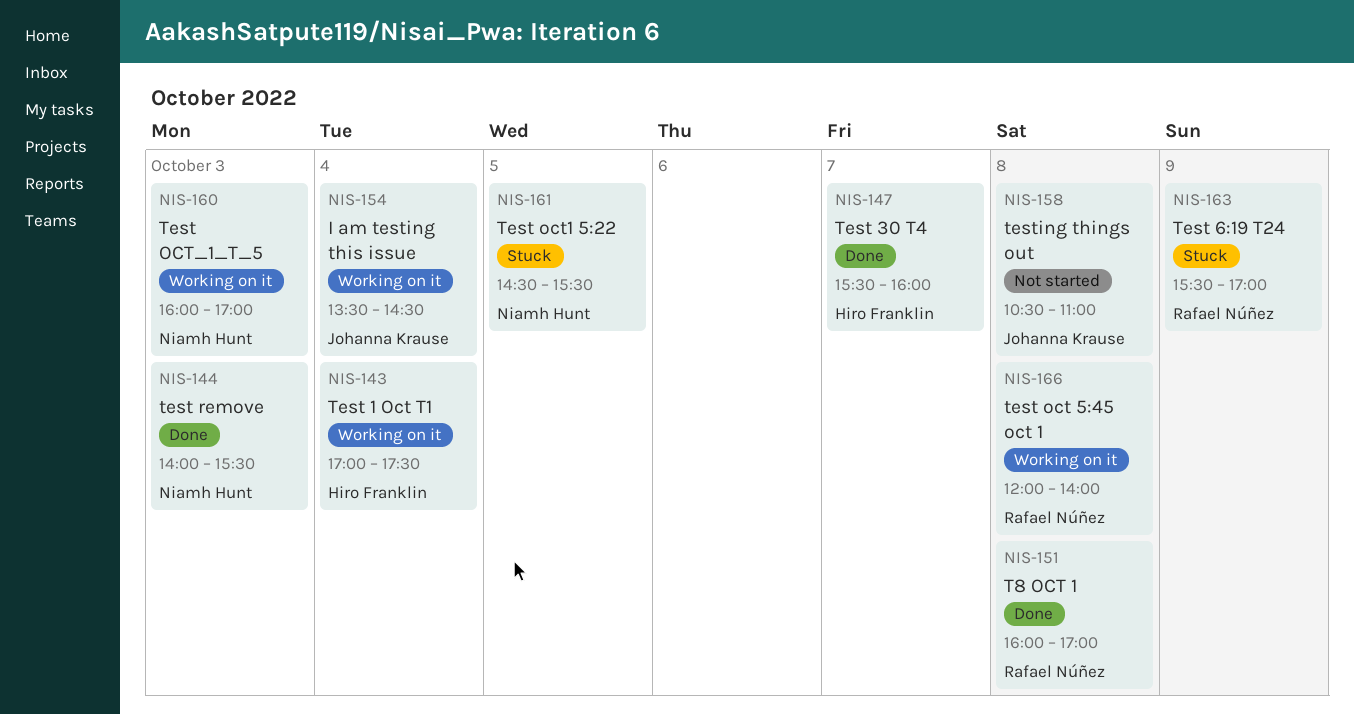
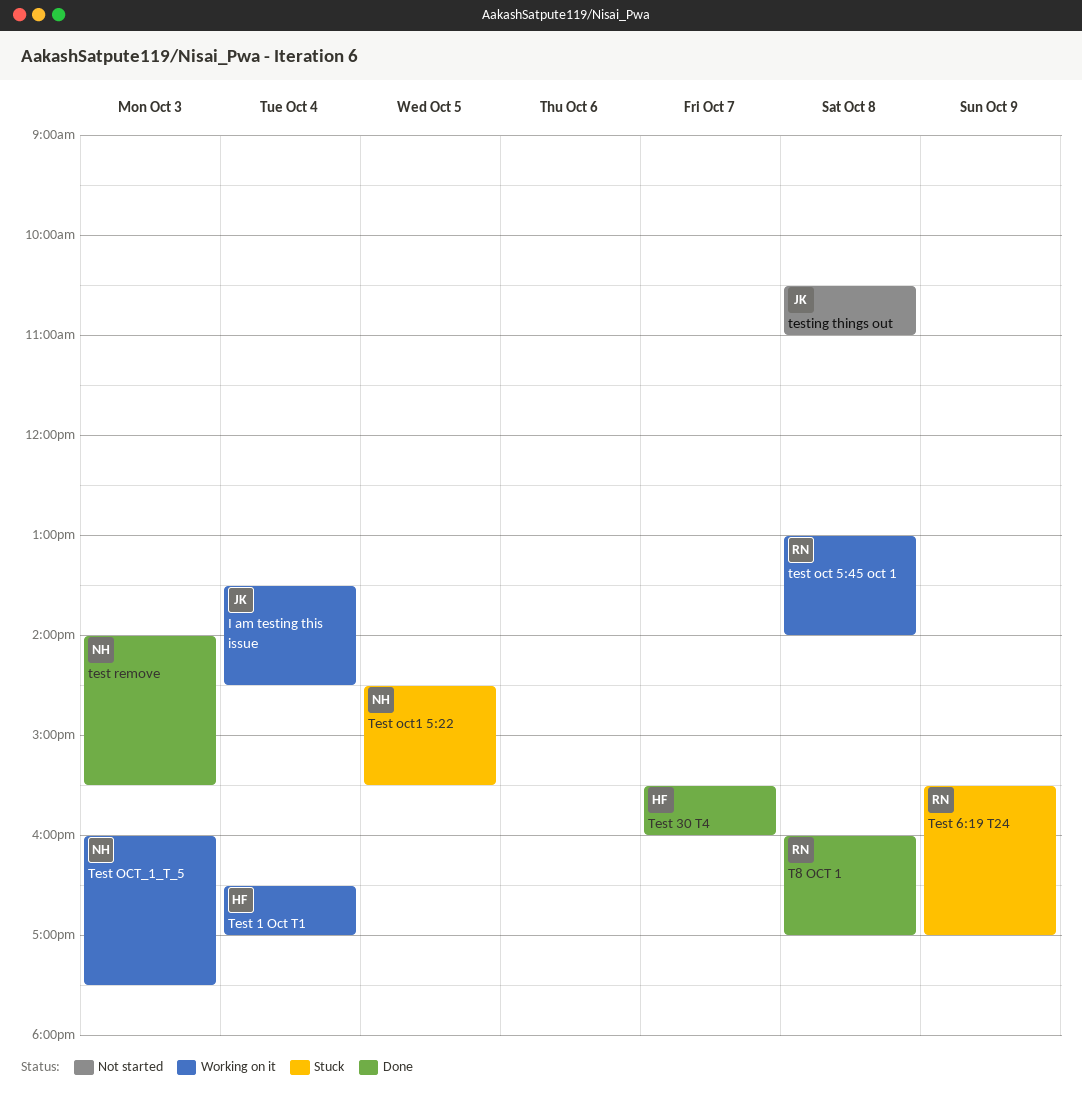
Test 1 Oct T1, begins: 17:00 -> 16:30
Test 1 Oct T1, ends: 17:30 -> 17:00
test oct 5:45 oct 1, begins: 12:00 -> 13:00
Test OCT_1_T_5, ends: 17:00 -> 17:30

